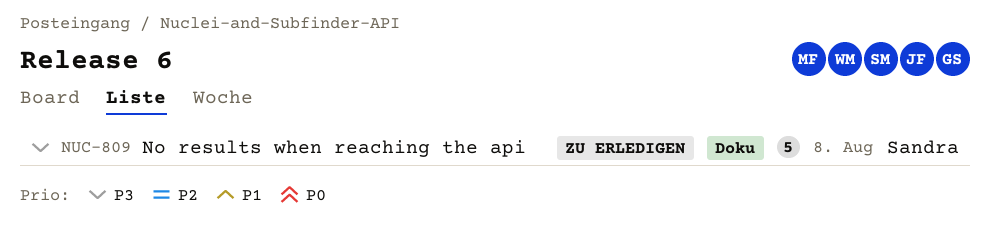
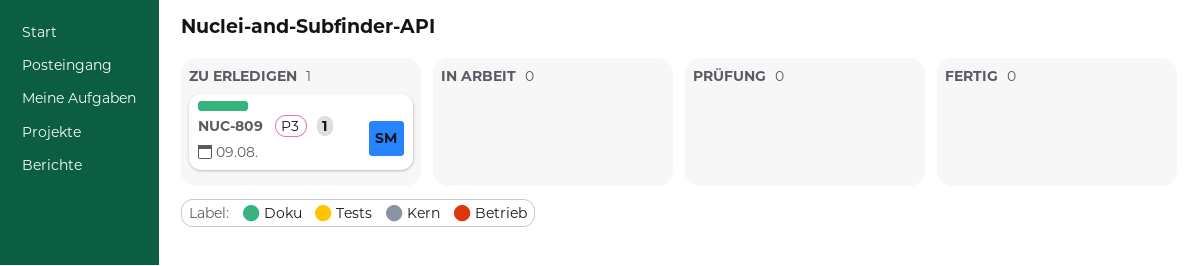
NUC-809, estimate: 5 -> 1
NUC-809, due: Aug 8 -> Aug 9

